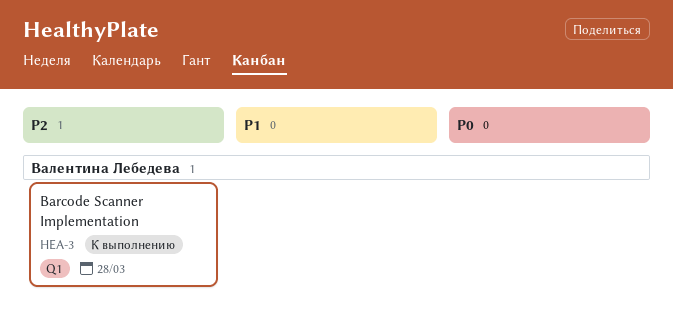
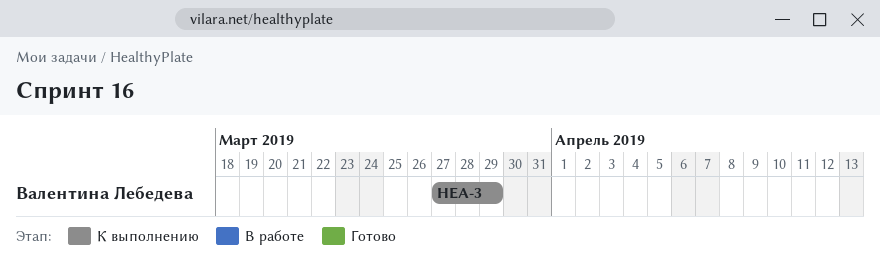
HEA-3, due: Mar 28 -> Mar 29

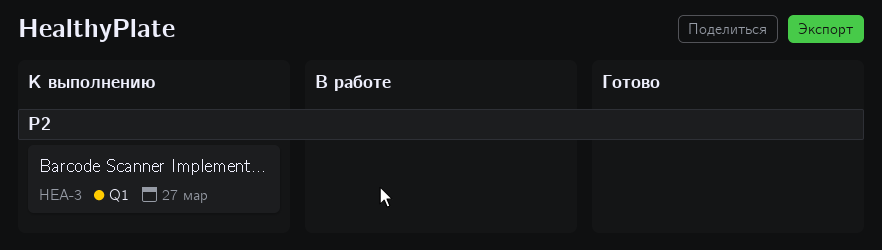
HEA-3, due: Mar 29 -> Mar 27

